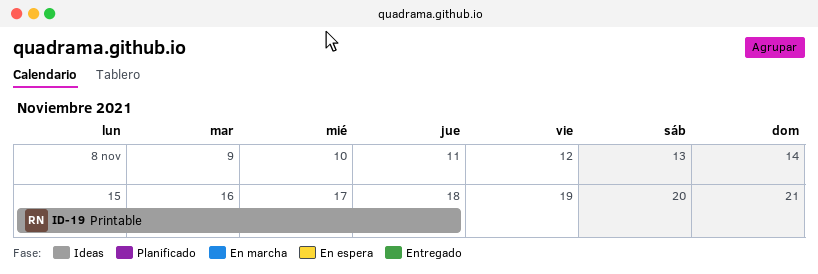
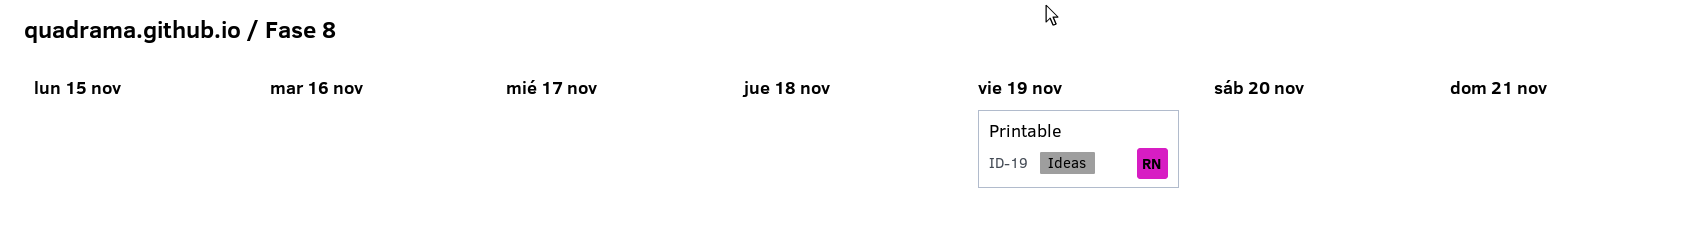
ID-19, due: Nov 18 -> Nov 19

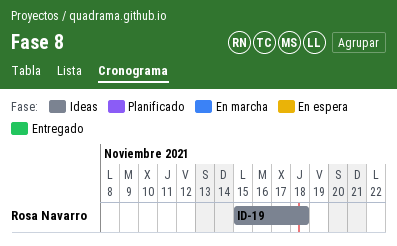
ID-19, due: Nov 19 -> Nov 18

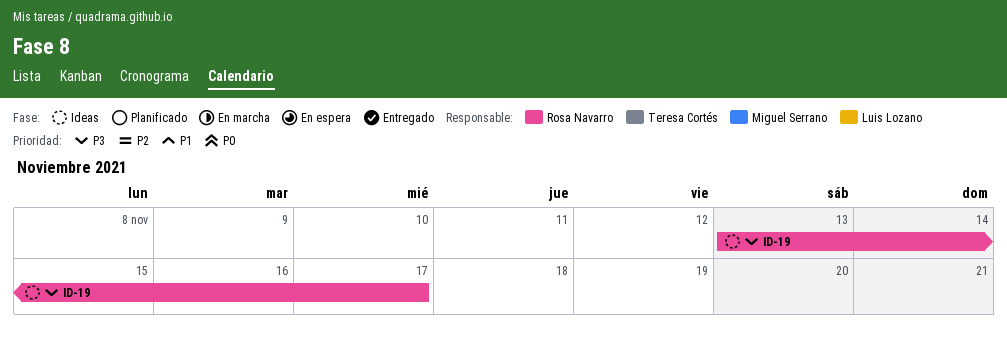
ID-19, start: Nov 15 -> Nov 13
ID-19, due: Nov 18 -> Nov 17

